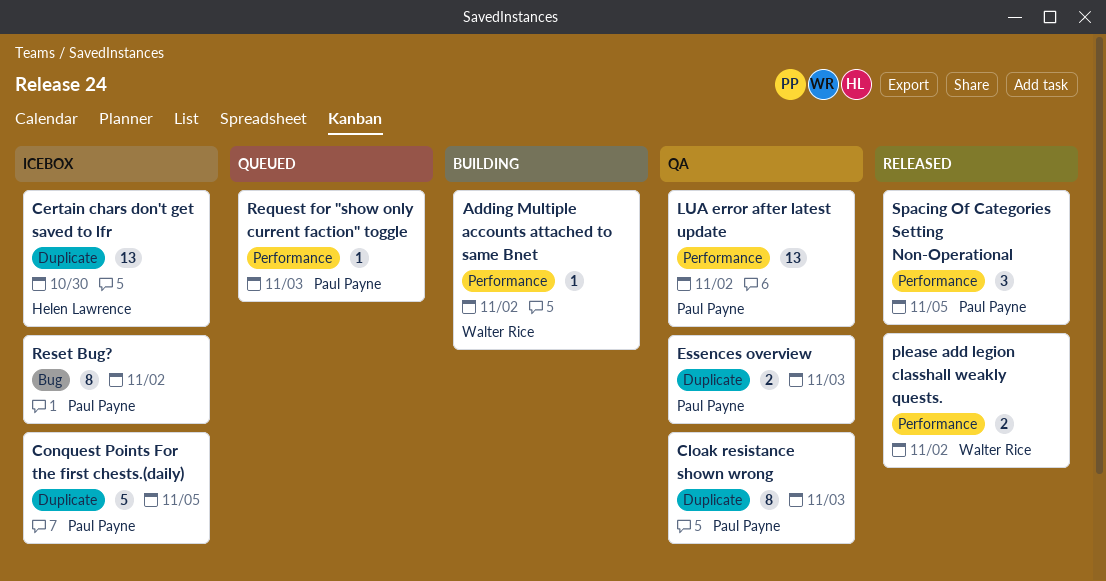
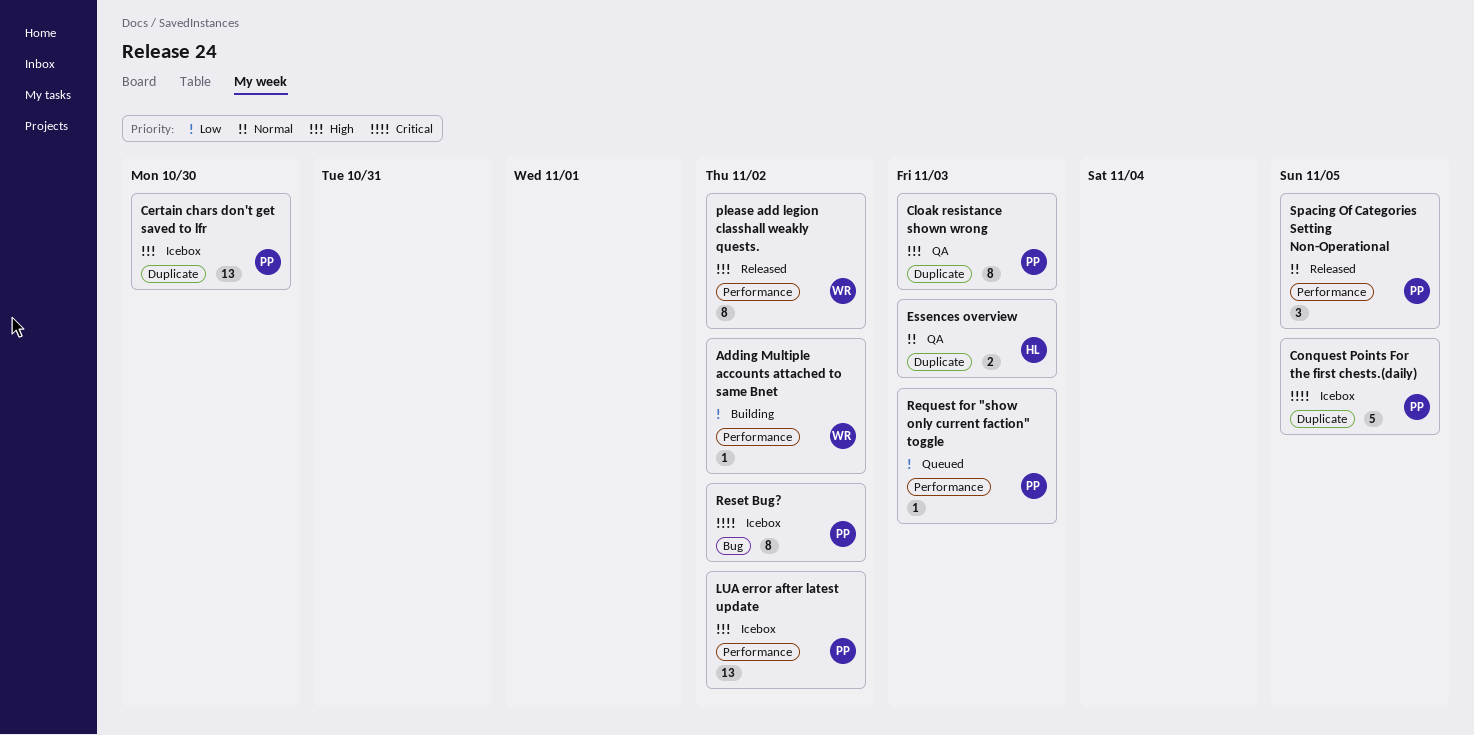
Certain chars don't get saved to lfr, owner: Helen Lawrence -> Paul Payne
Essences overview, owner: Paul Payne -> Helen Lawrence
LUA error after latest update, status: QA -> Icebox
please add legion classhall weakly quests., estimate: 2 -> 8

